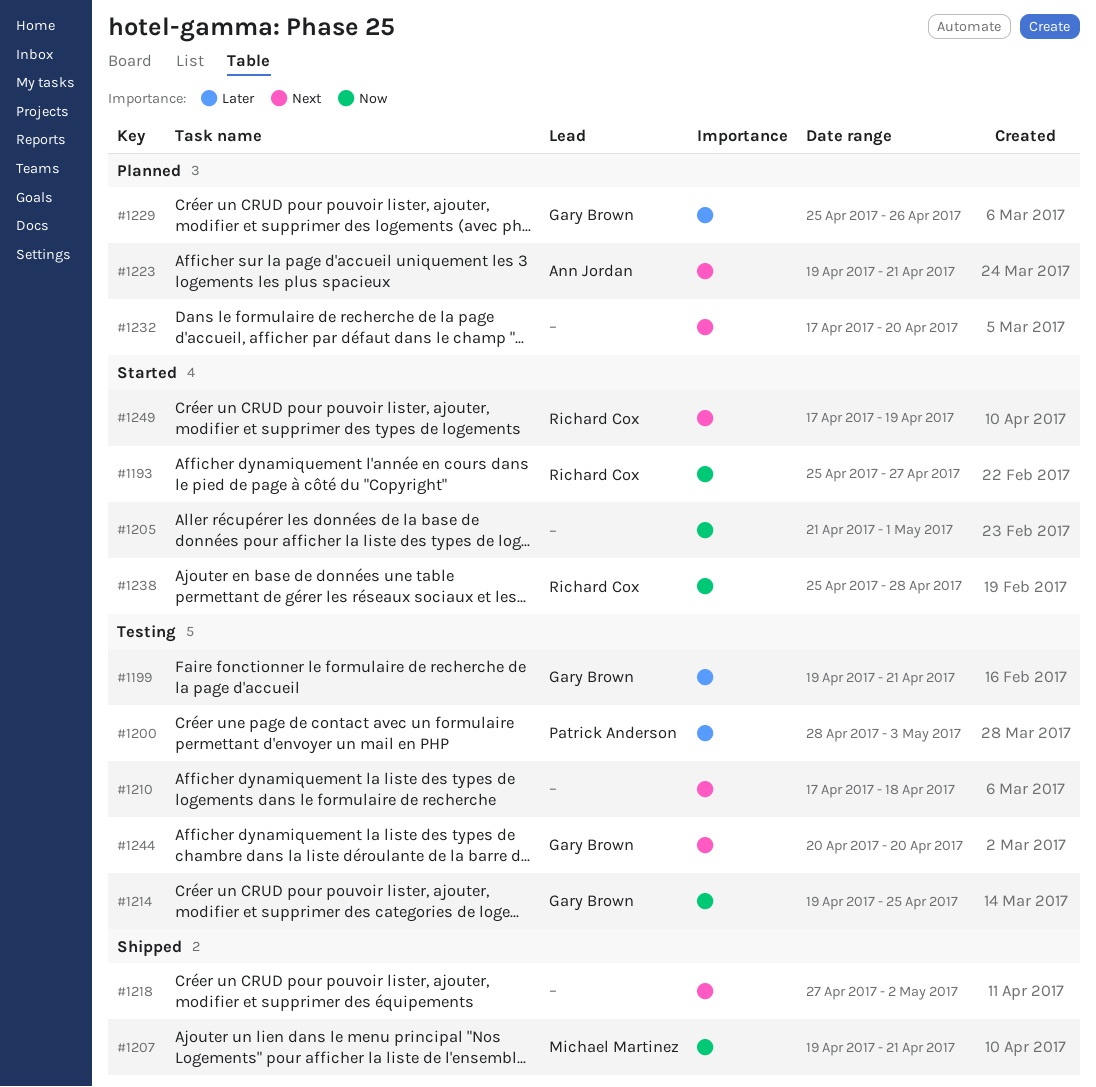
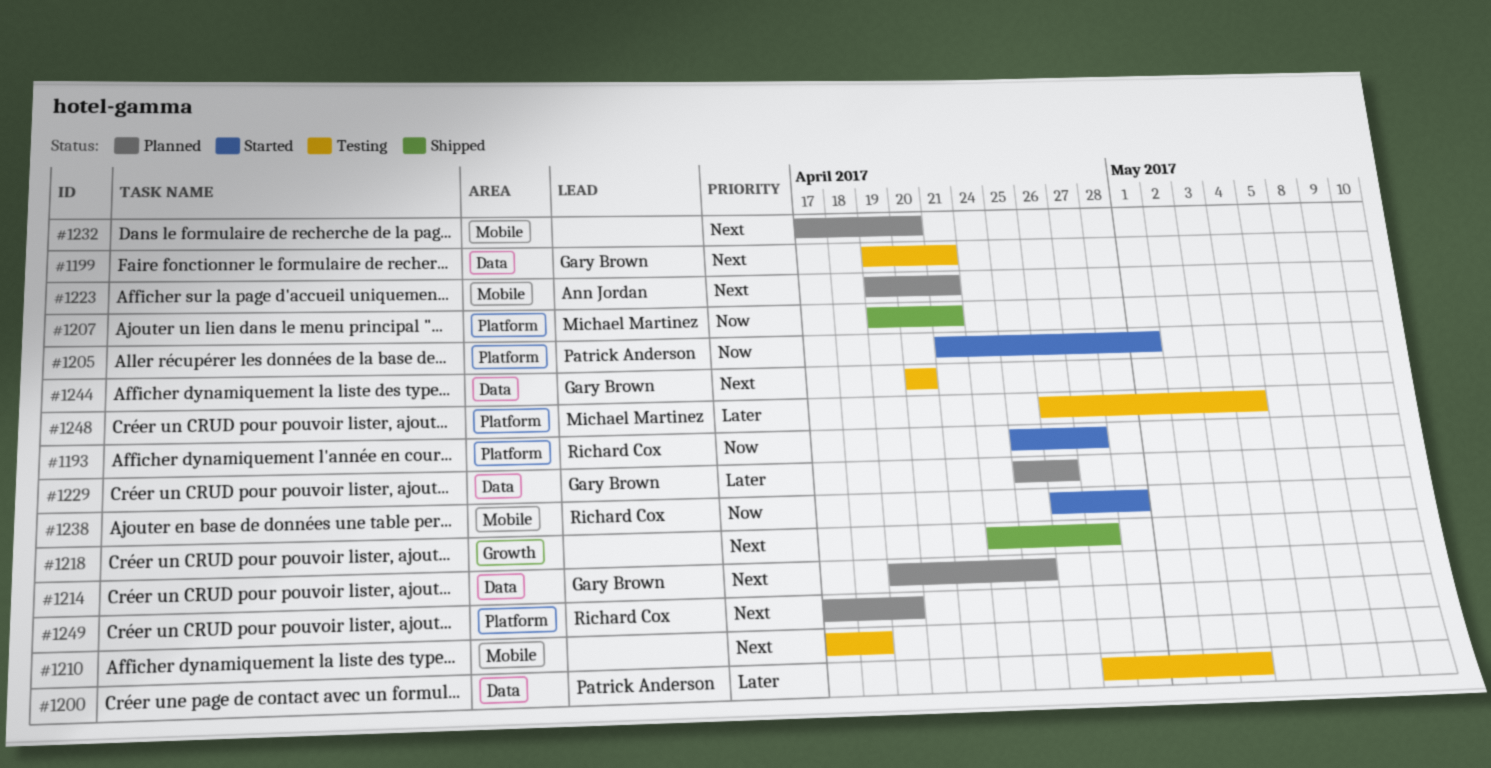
#1199, priority: Later -> Next
#1200, start: Apr 28 -> Apr 27
#1205, owner: none -> Patrick Anderson
#1214, status: Testing -> Planned
#1214, priority: Now -> Next
#1218, start: Apr 27 -> Apr 24
#1218, due: May 2 -> Apr 27
#1238, start: Apr 25 -> Apr 26
#1248: none -> present
#1249, status: Started -> Planned

